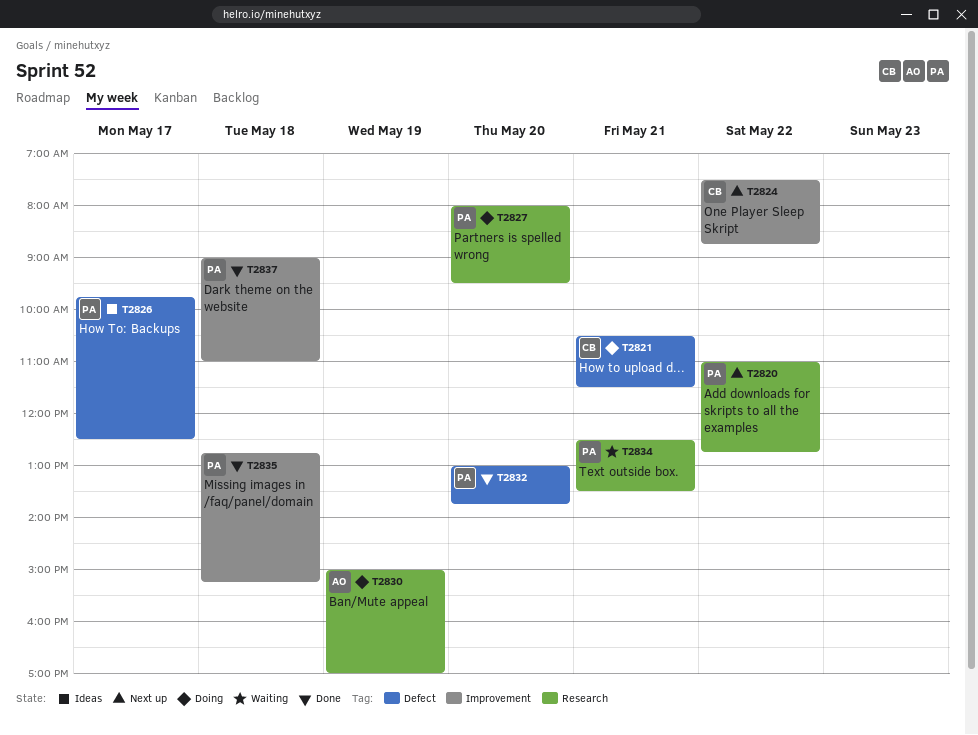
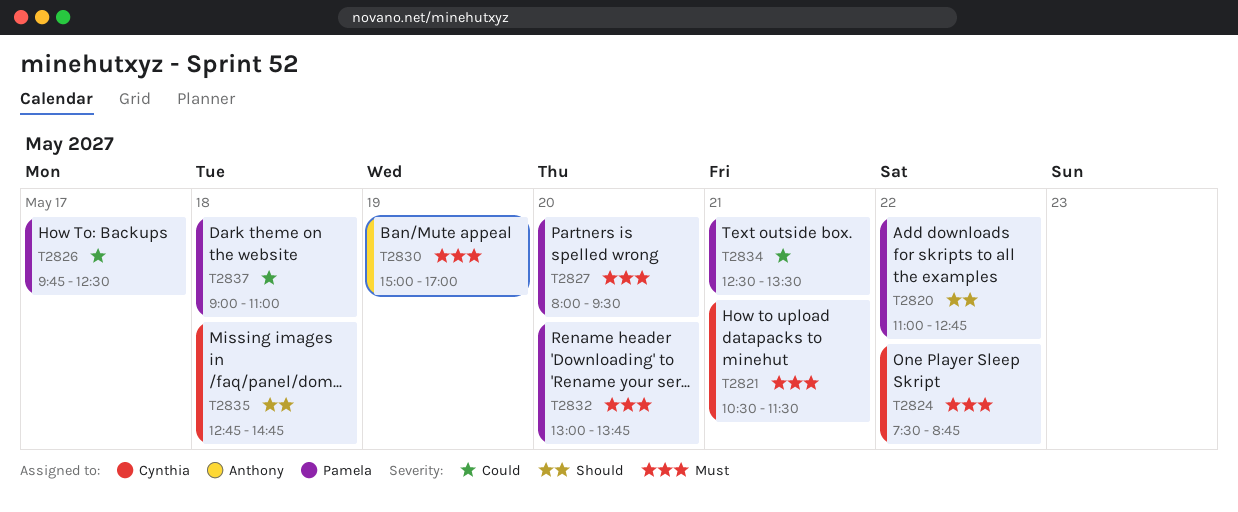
T2835, owner: Pamela -> Cynthia
T2835, ends: 15:15 -> 14:45

